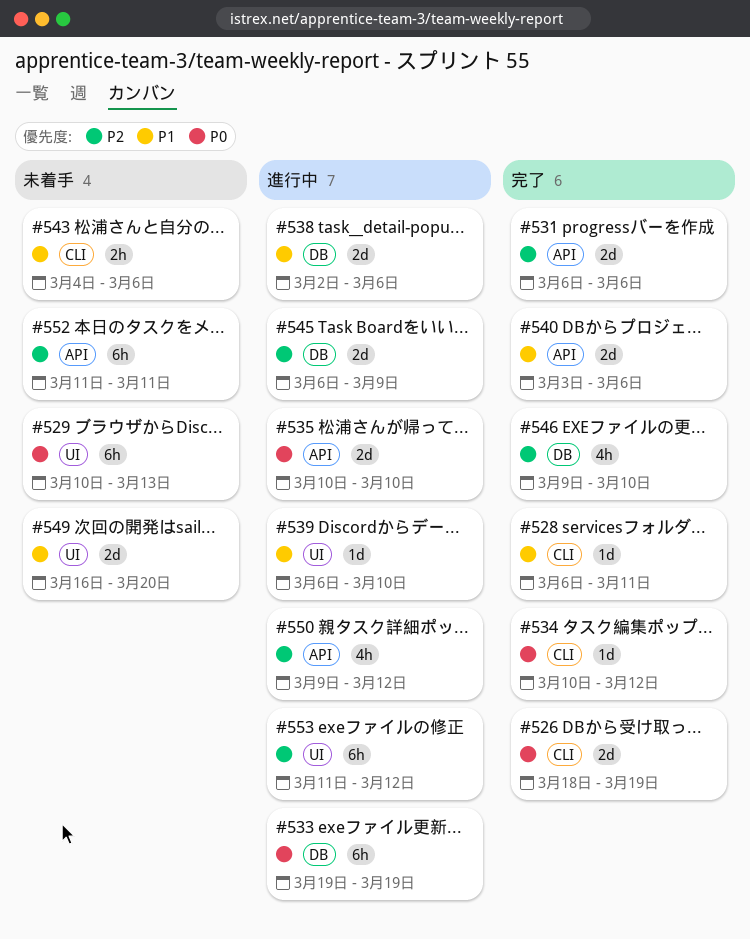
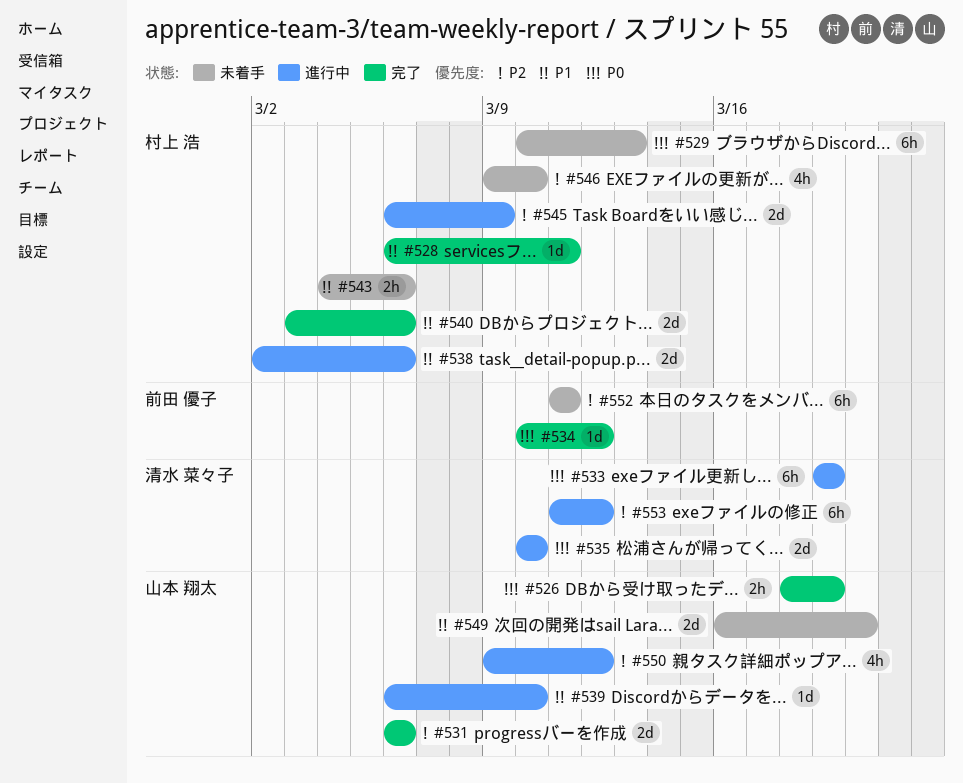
#526, estimate: 2d -> 2h
#546, status: 完了 -> 未着手

